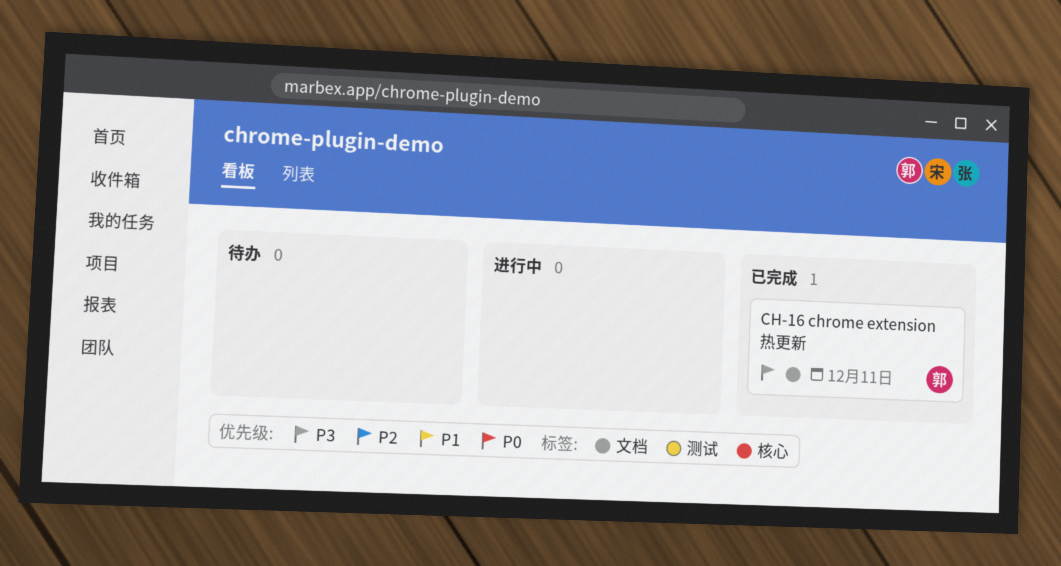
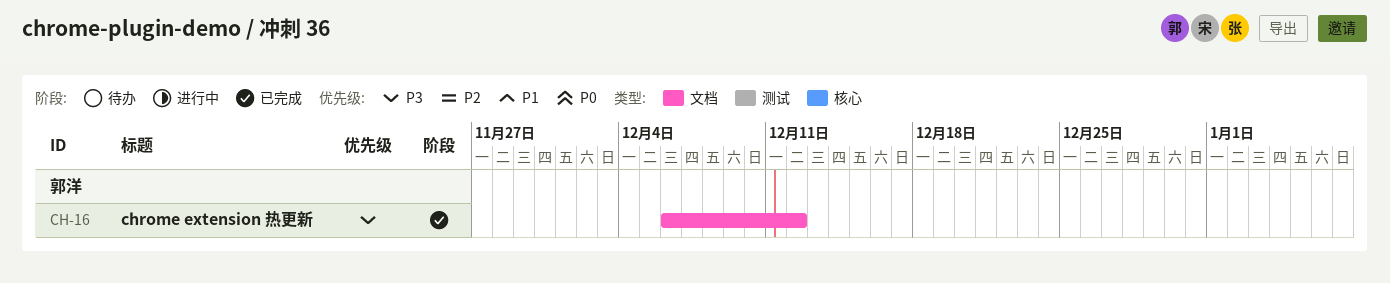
CH-16, due: Dec 11 -> Dec 12

